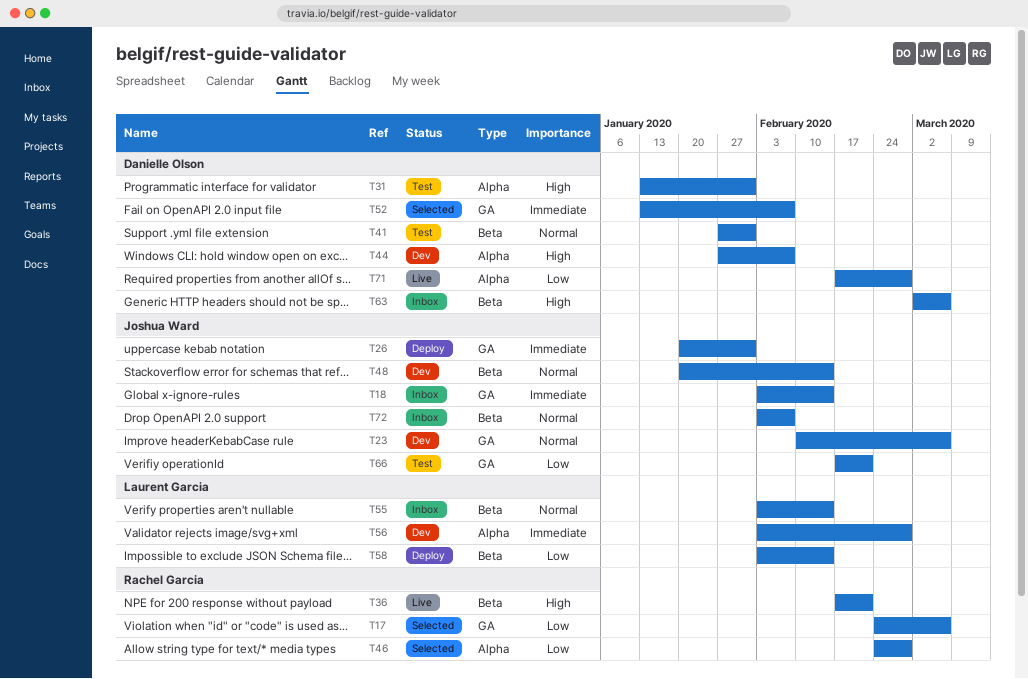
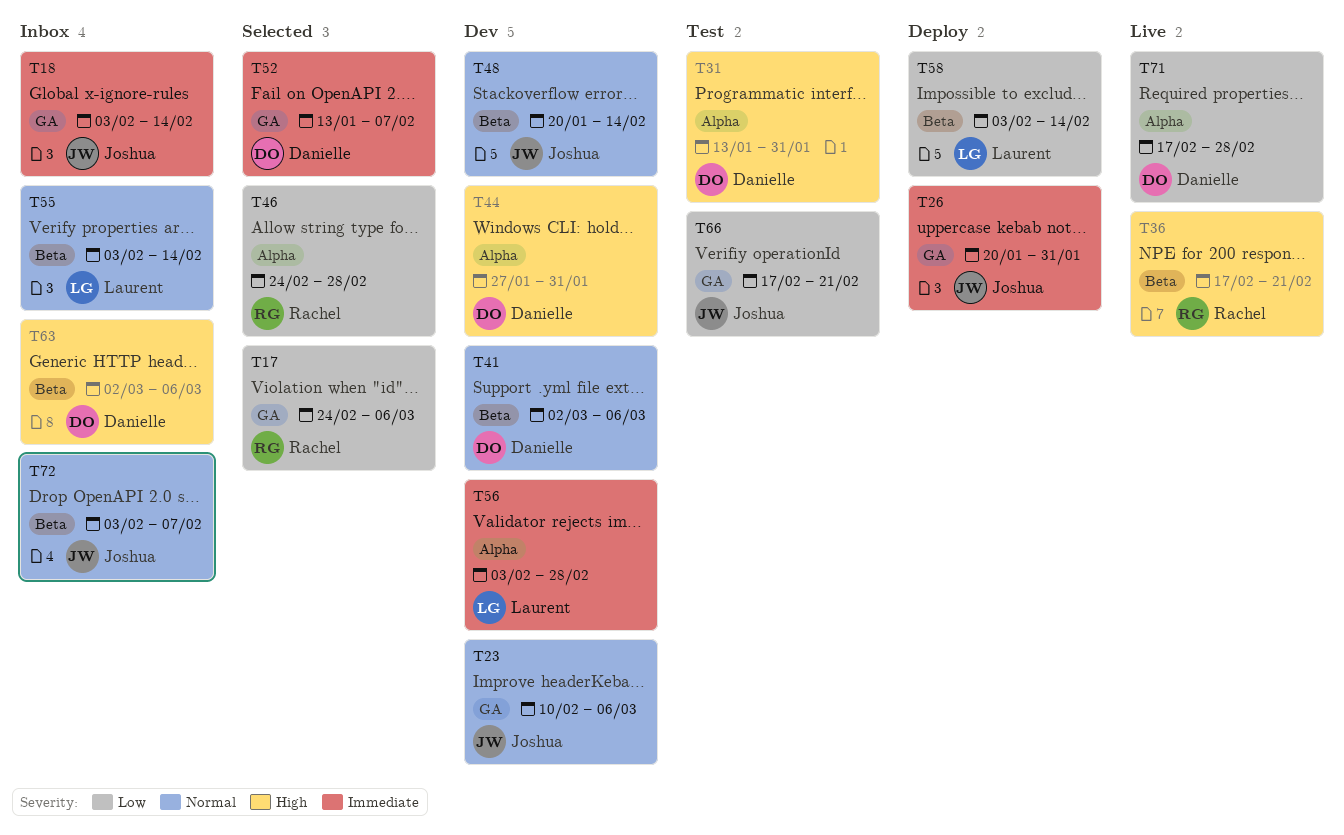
T41, status: Test -> Dev
T41, start: Jan 27 -> Mar 2
T41, due: Jan 31 -> Mar 6
T44, due: Feb 7 -> Jan 31

